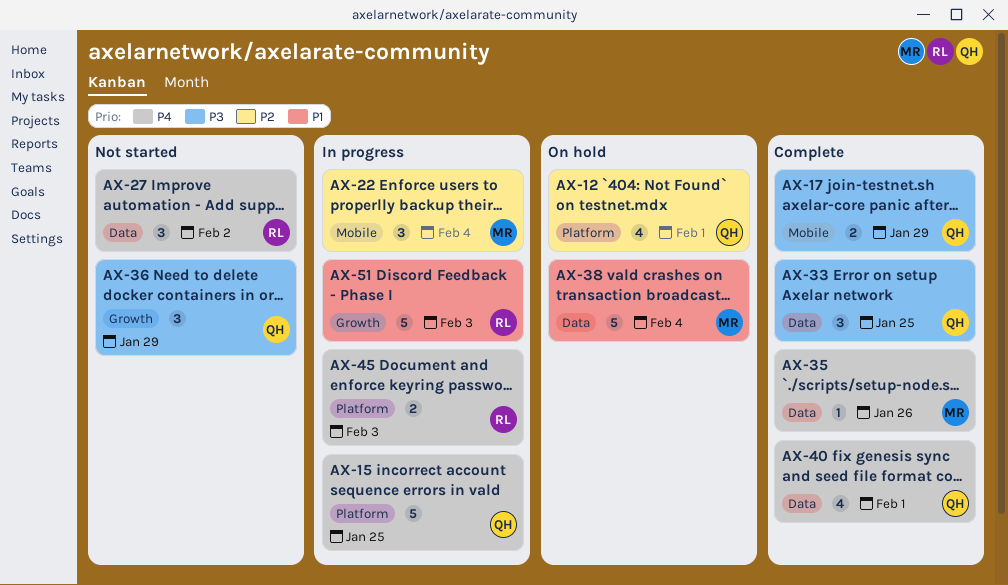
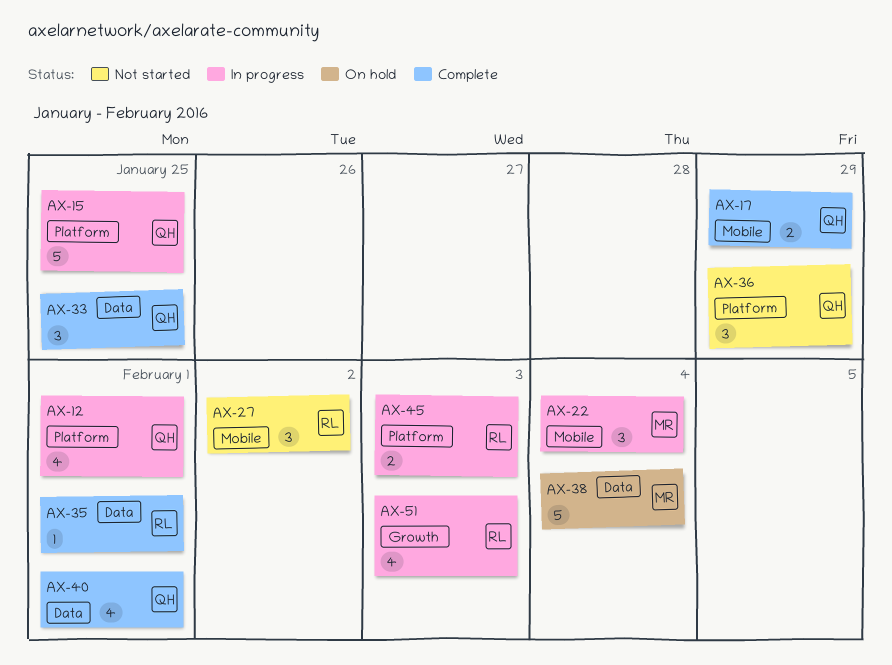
AX-12, status: On hold -> In progress
AX-27, label: Data -> Mobile
AX-35, owner: MR -> RL
AX-35, due: Jan 26 -> Feb 1
AX-36, label: Growth -> Platform
AX-51, estimate: 5 -> 4

